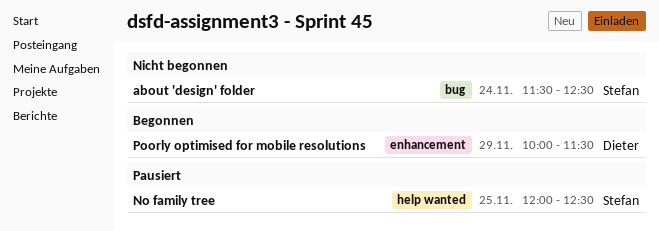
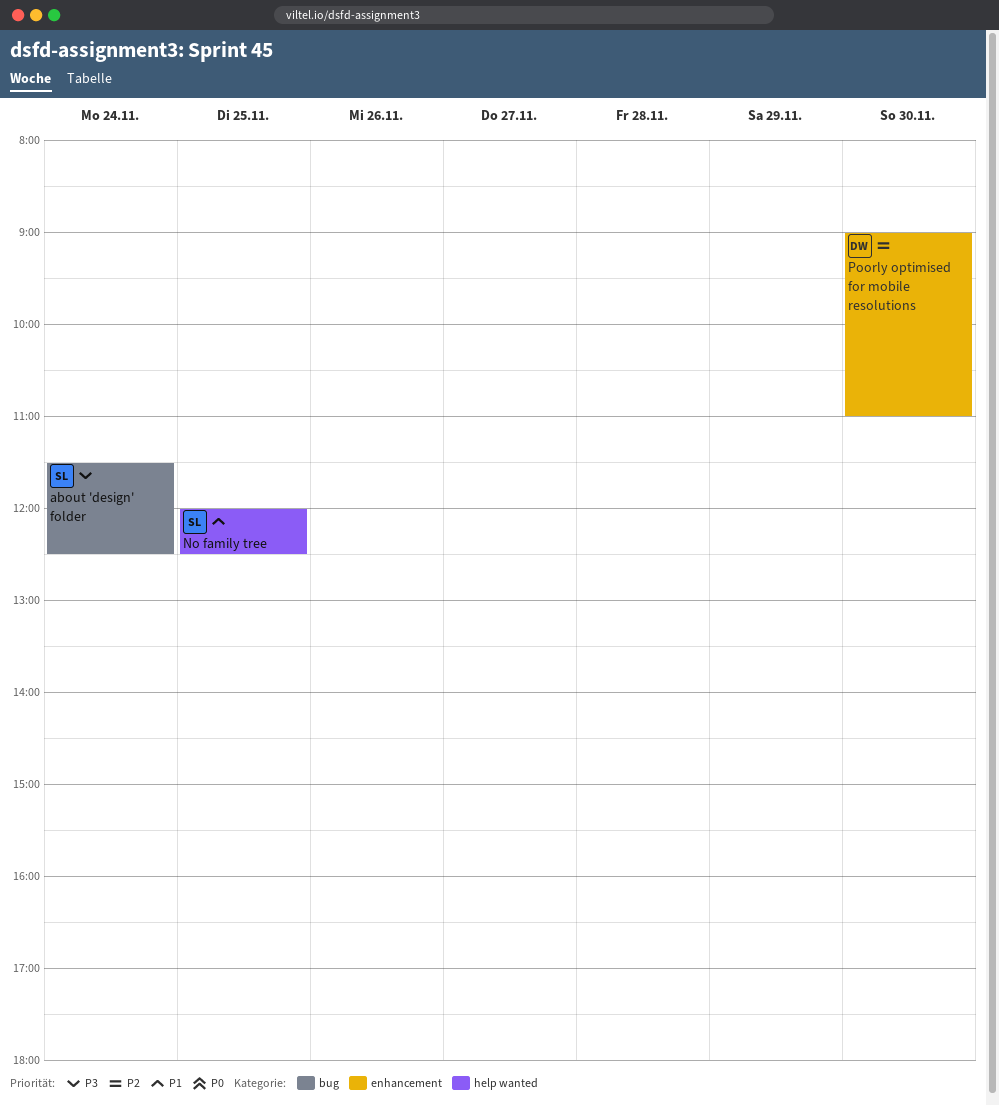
Poorly optimised for mobile resolutions, day: Nov 29 -> Nov 30
Poorly optimised for mobile resolutions, begins: 10:00 -> 09:00
Poorly optimised for mobile resolutions, ends: 11:30 -> 11:00

